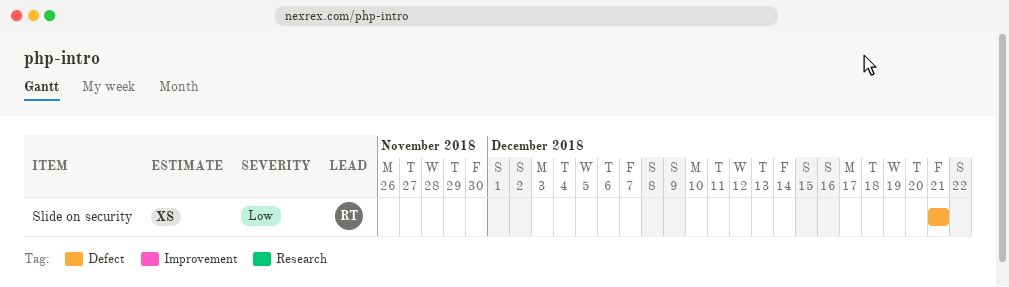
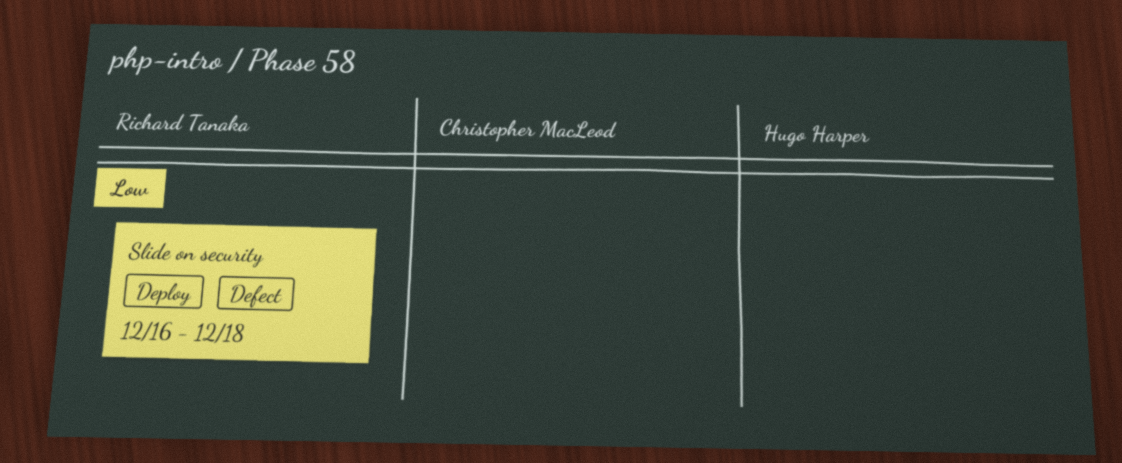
Slide on security, start: Dec 21 -> Dec 16
Slide on security, due: Dec 21 -> Dec 18

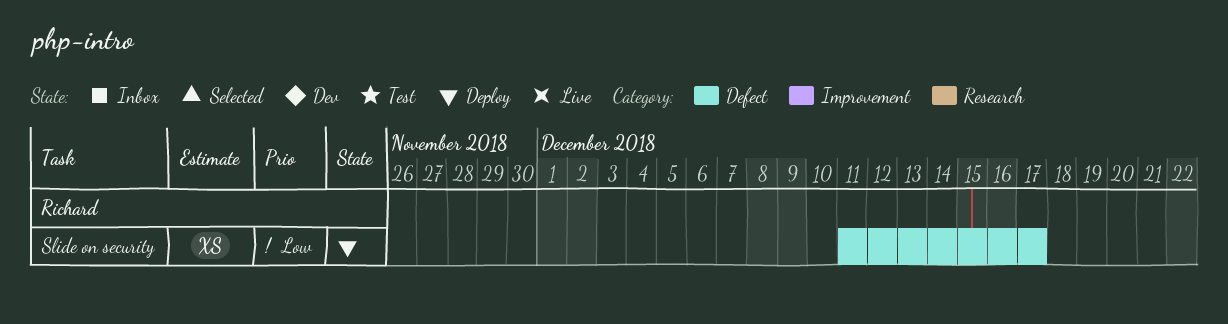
Slide on security, start: Dec 16 -> Dec 11
Slide on security, due: Dec 18 -> Dec 17

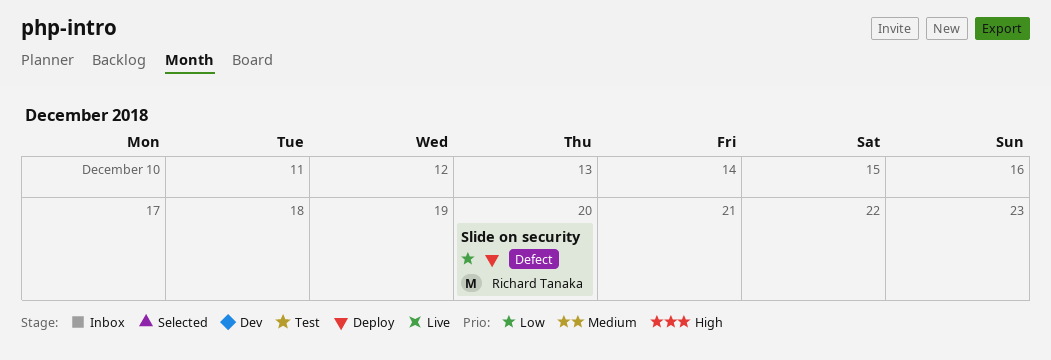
Slide on security, estimate: XS -> M
Slide on security, due: Dec 17 -> Dec 20

